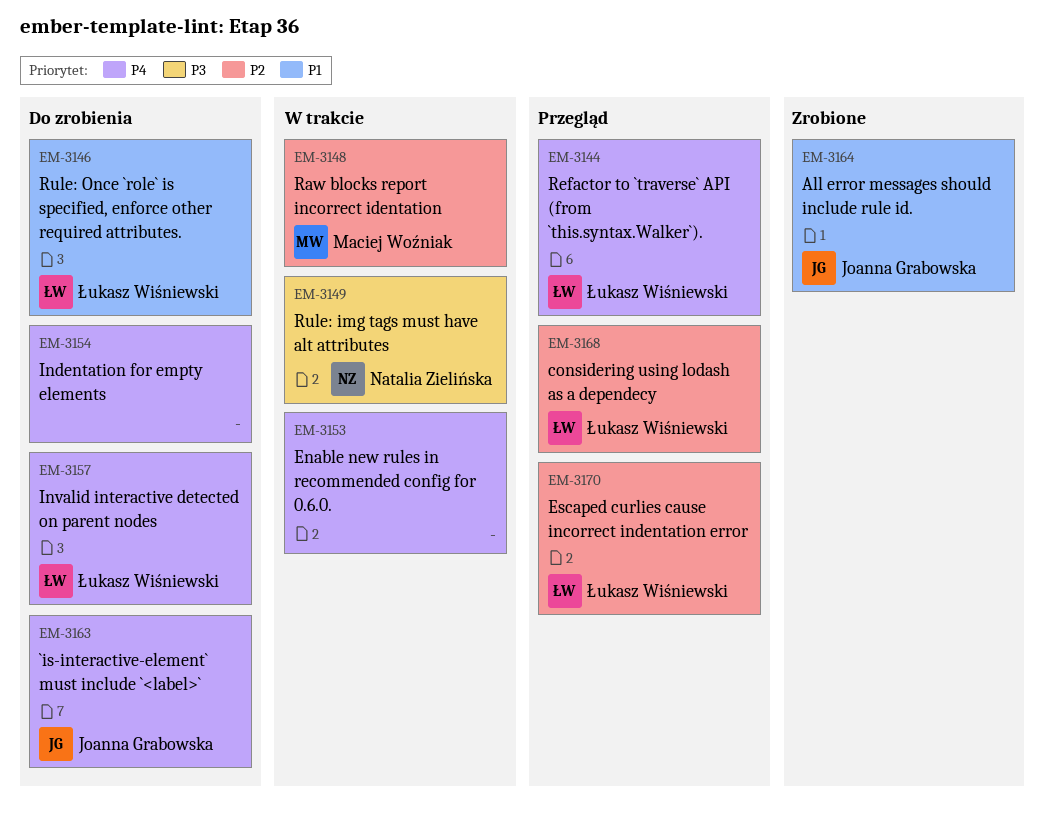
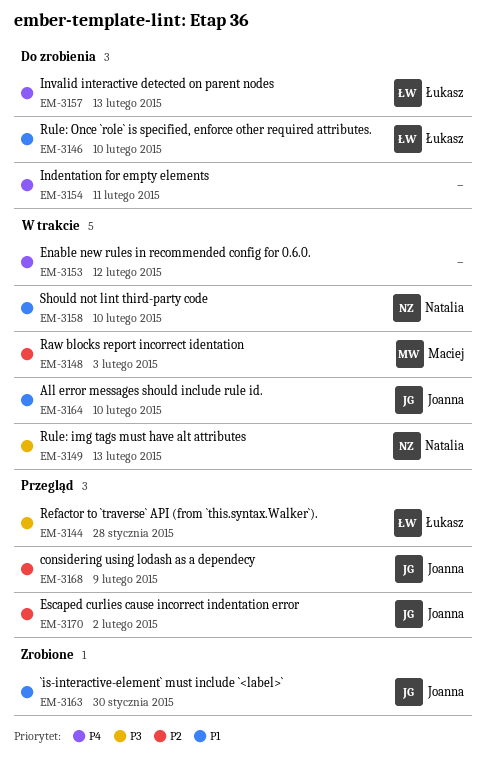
EM-3144, priority: P4 -> P3
EM-3158: none -> present
EM-3163, status: Do zrobienia -> Zrobione
EM-3163, priority: P4 -> P1
EM-3164, status: Zrobione -> W trakcie
EM-3168, owner: Łukasz Wiśniewski -> Joanna Grabowska
EM-3170, owner: Łukasz Wiśniewski -> Joanna Grabowska

